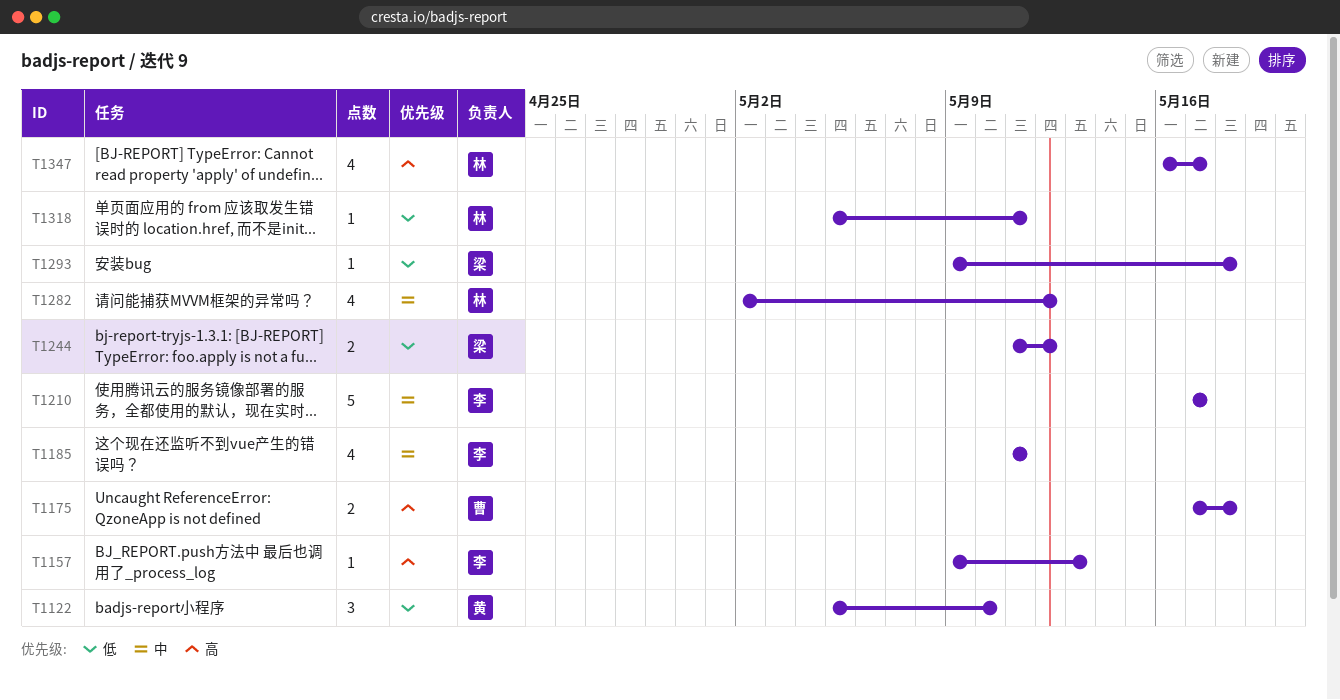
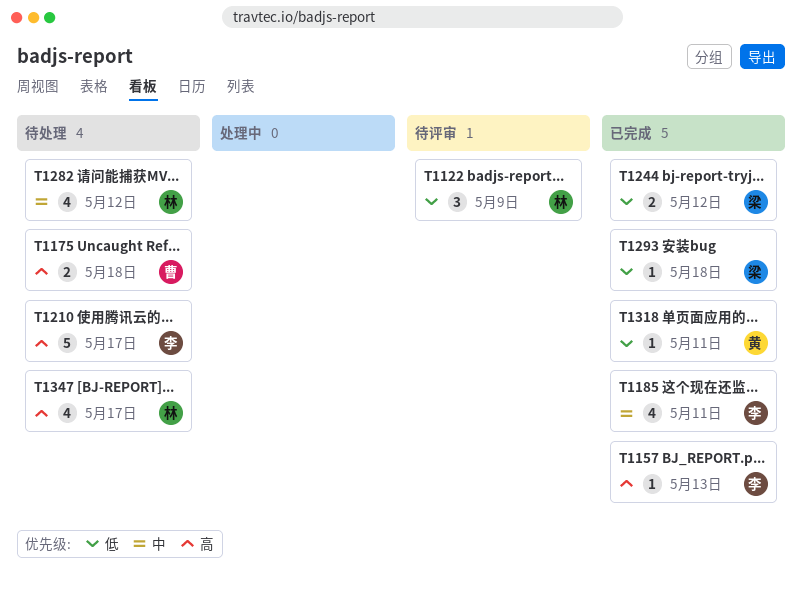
T1122, owner: 黄 -> 林
T1122, due: May 10 -> May 9
T1210, priority: 中 -> 高
T1318, owner: 林 -> 黄

